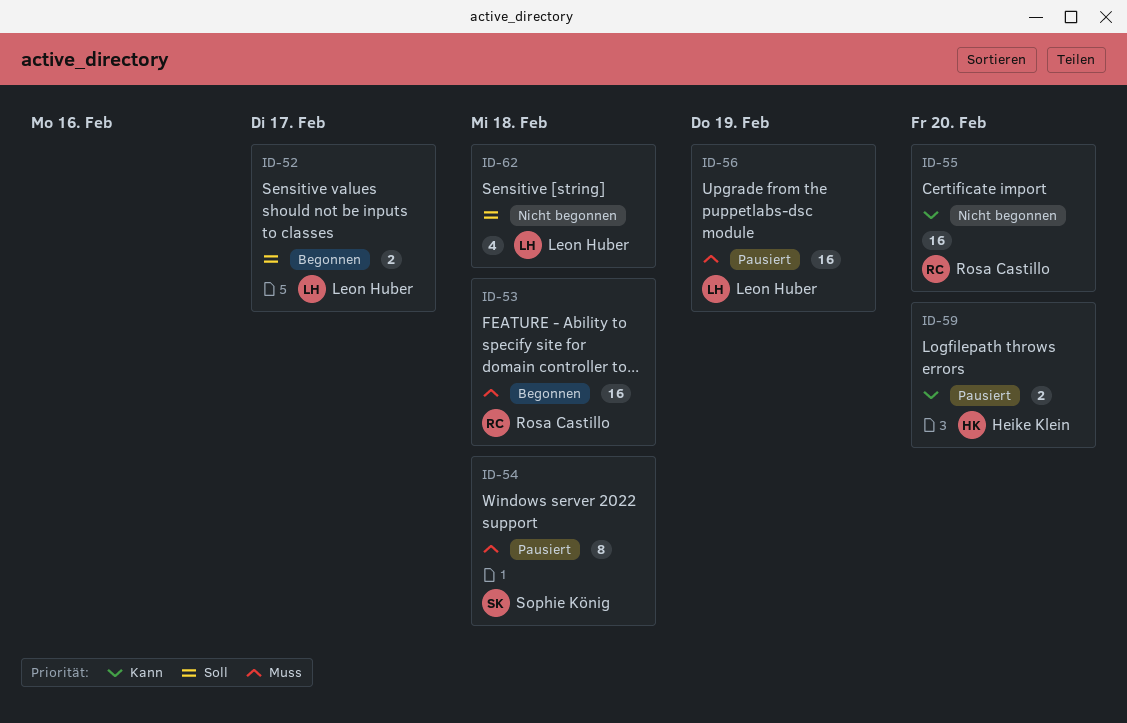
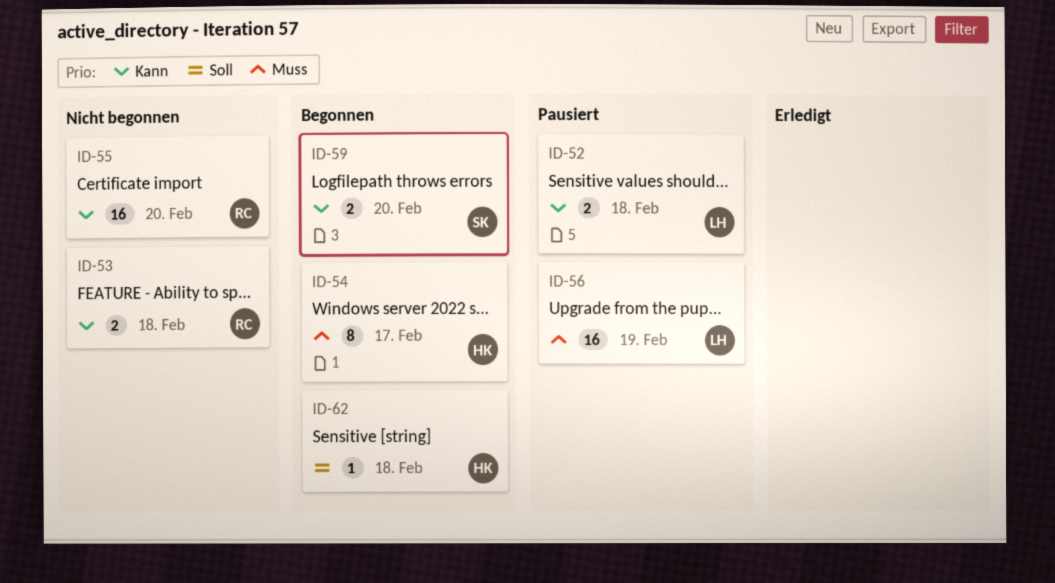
ID-52, status: Begonnen -> Pausiert
ID-52, priority: Soll -> Kann
ID-52, due: Feb 17 -> Feb 18
ID-53, status: Begonnen -> Nicht begonnen
ID-53, priority: Muss -> Kann
ID-53, estimate: 16 -> 2
ID-54, status: Pausiert -> Begonnen
ID-54, owner: Sophie König -> Heike Klein
ID-54, due: Feb 18 -> Feb 17
ID-59, status: Pausiert -> Begonnen
ID-59, owner: Heike Klein -> Sophie König
ID-62, status: Nicht begonnen -> Begonnen
ID-62, owner: Leon Huber -> Heike Klein
ID-62, estimate: 4 -> 1

